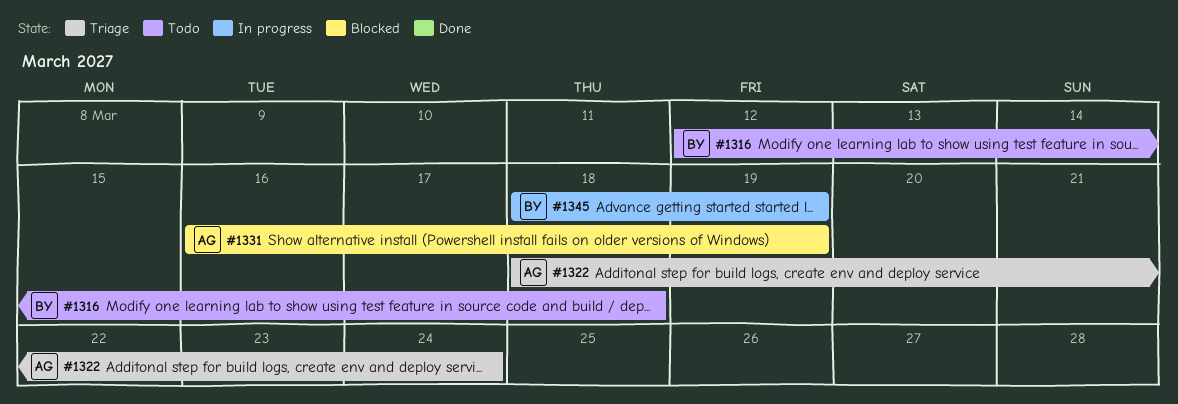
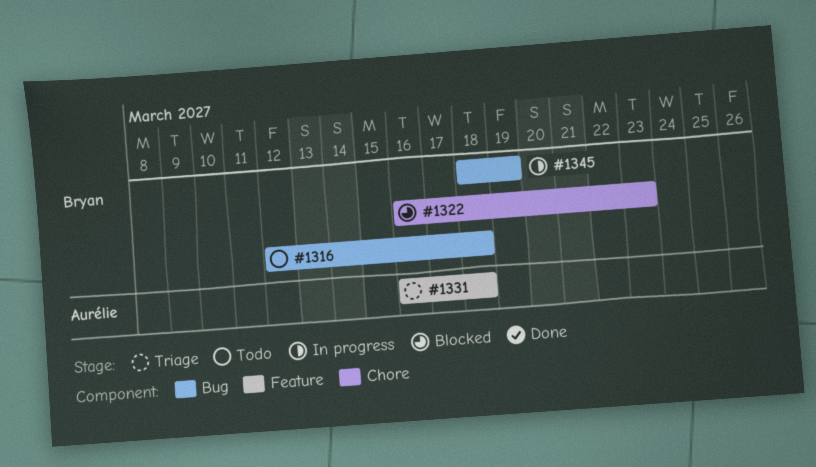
#1322, status: Triage -> Blocked
#1322, owner: Aurélie -> Bryan
#1322, start: Mar 18 -> Mar 16
#1322, due: Mar 24 -> Mar 23
#1331, status: Blocked -> Triage
#1331, due: Mar 19 -> Mar 18

